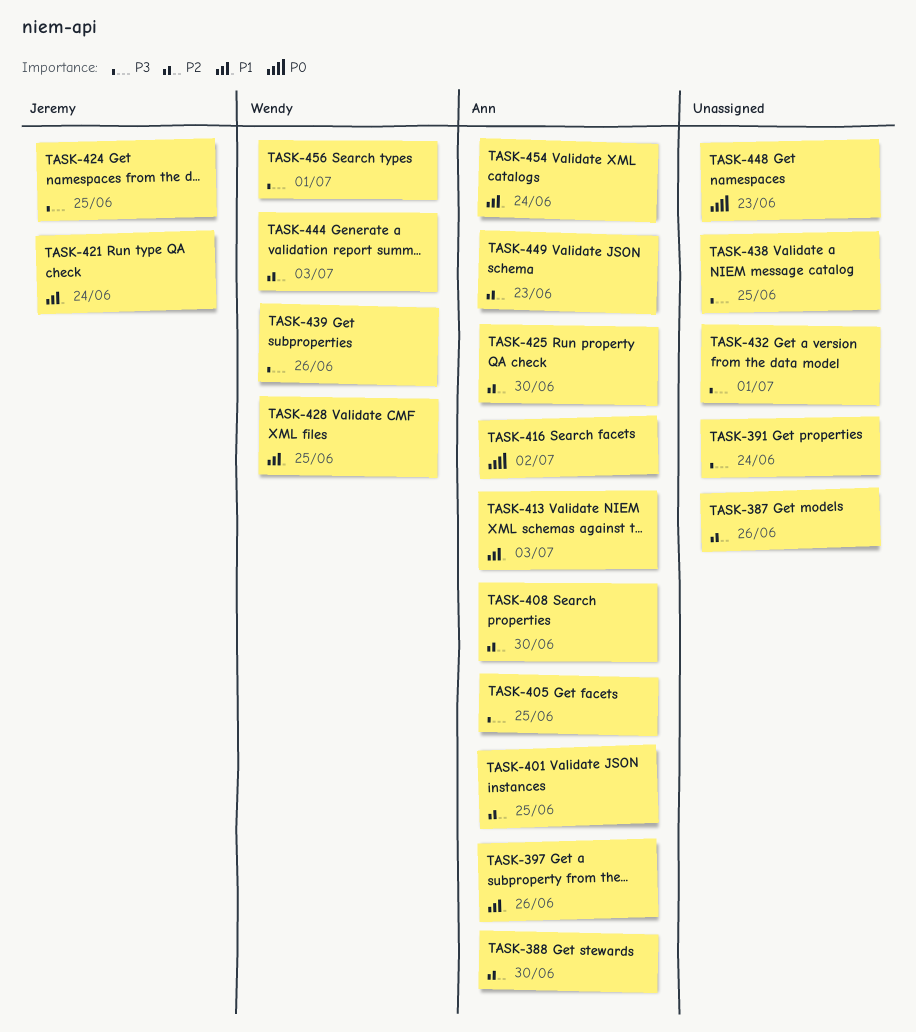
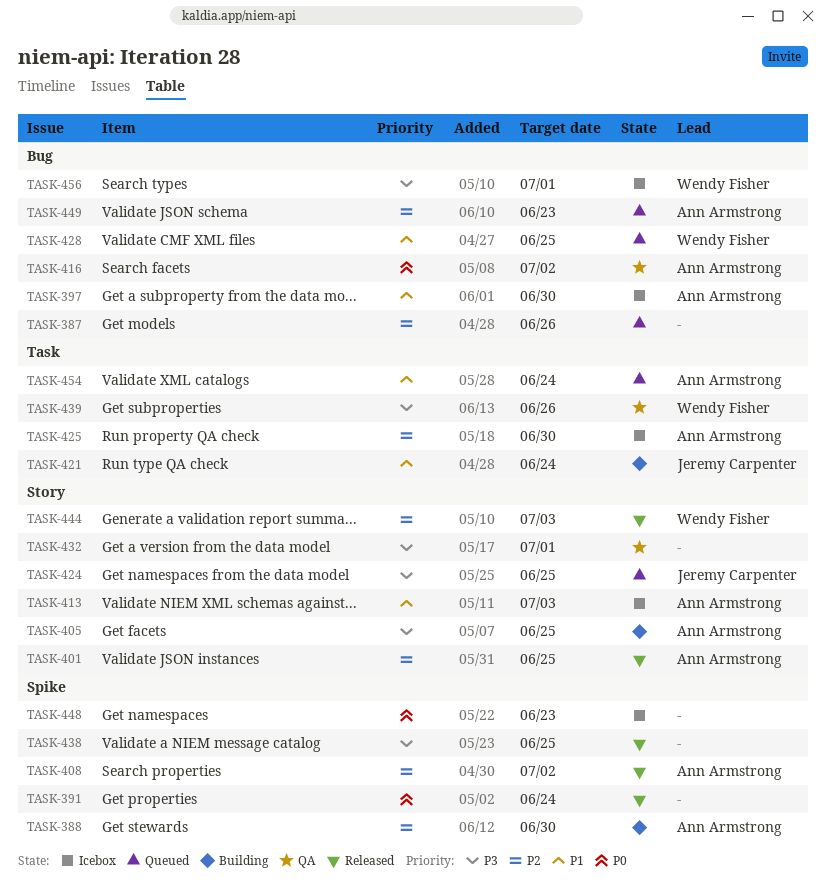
TASK-391, priority: P3 -> P0
TASK-397, due: Jun 26 -> Jun 30
TASK-408, due: Jun 30 -> Jul 2

